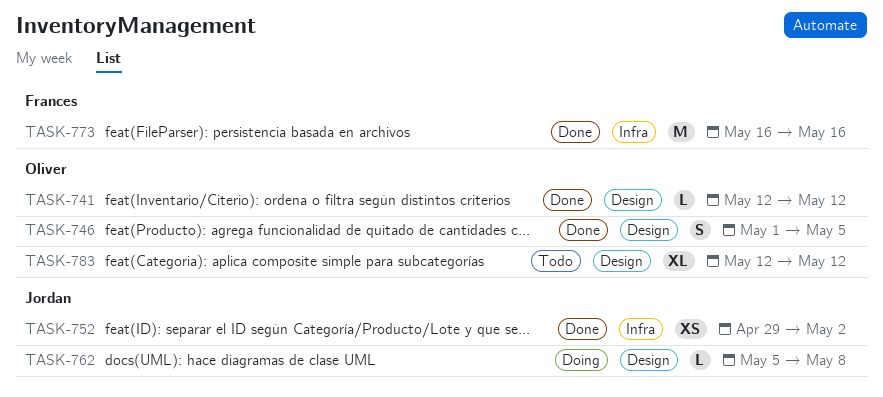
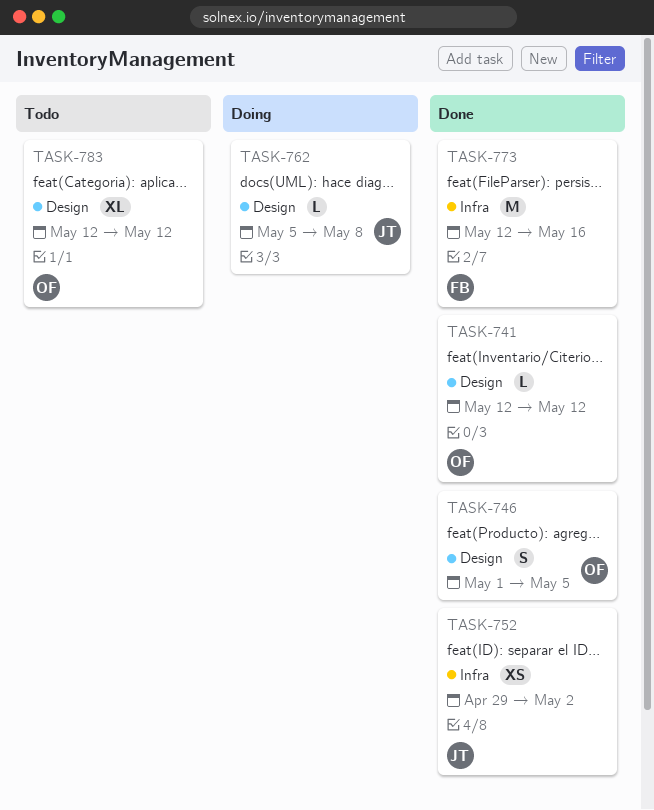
TASK-773, start: May 16 -> May 12

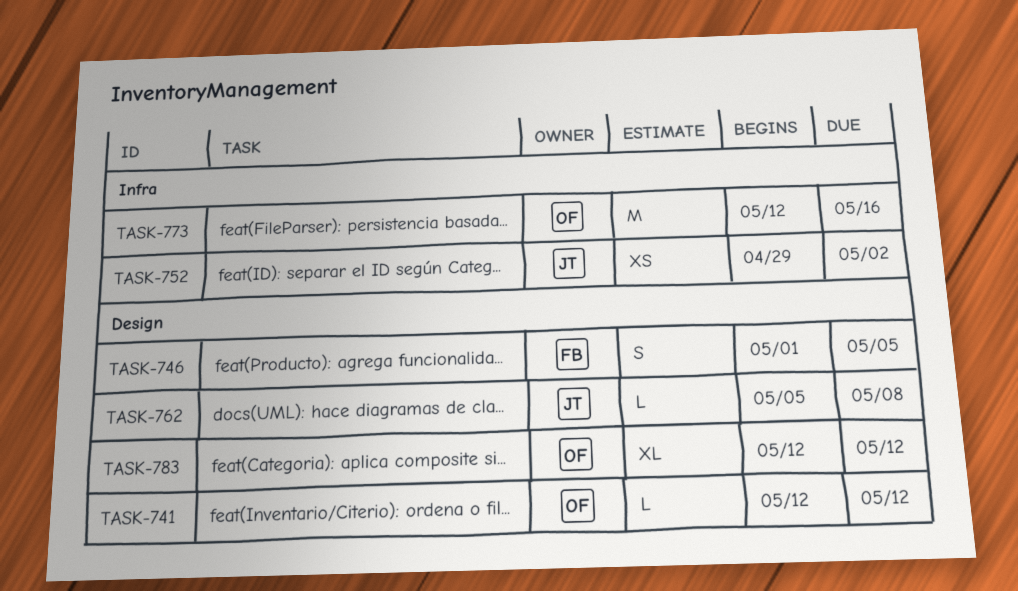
TASK-746, owner: OF -> FB
TASK-773, owner: FB -> OF

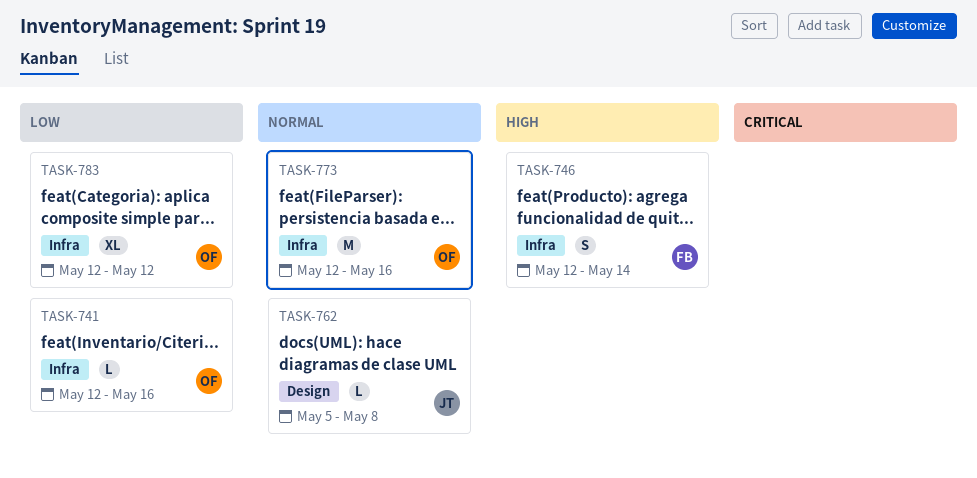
TASK-741, label: Design -> Infra
TASK-741, due: May 12 -> May 16
TASK-746, label: Design -> Infra
TASK-746, start: May 1 -> May 12
TASK-746, due: May 5 -> May 14
TASK-752: present -> none
TASK-783, label: Design -> Infra

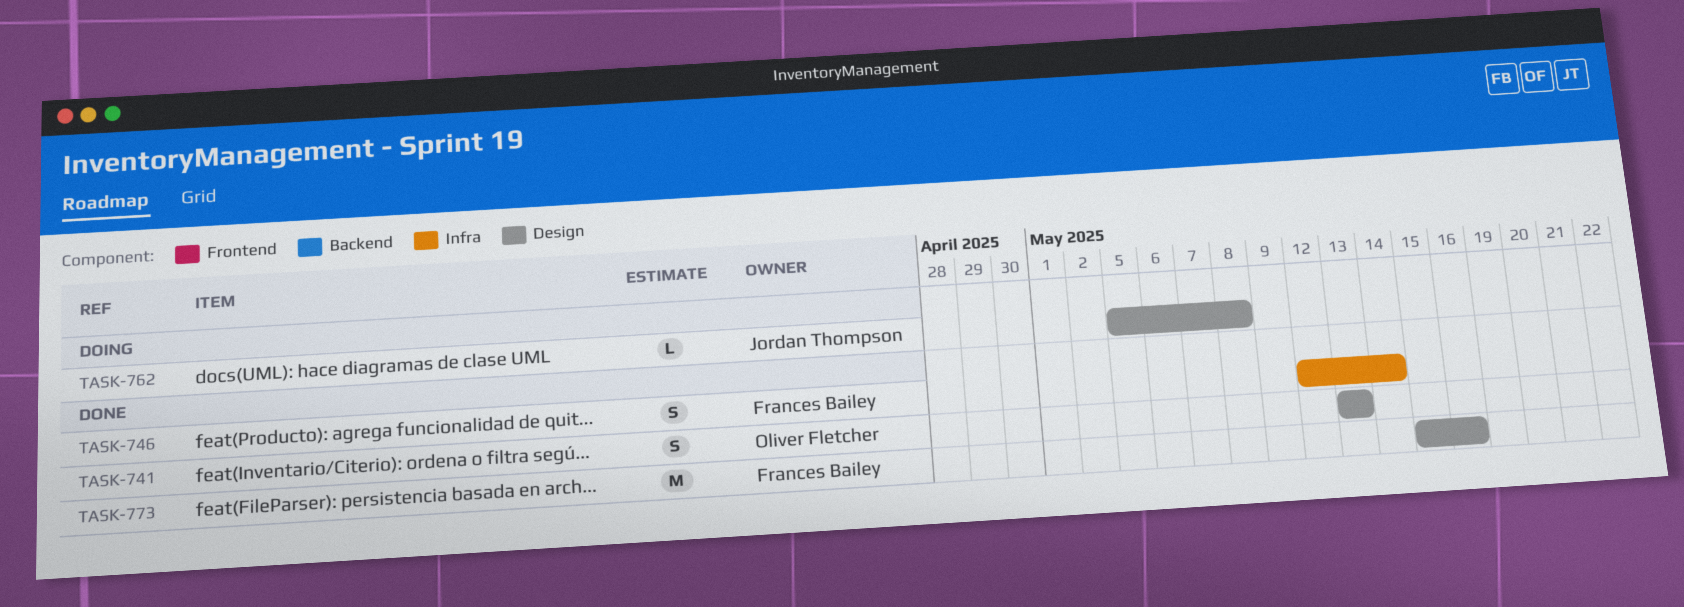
TASK-741, label: Infra -> Design
TASK-741, estimate: L -> S
TASK-741, start: May 12 -> May 13
TASK-741, due: May 16 -> May 13
TASK-773, owner: Oliver Fletcher -> Frances Bailey
TASK-773, label: Infra -> Design
TASK-773, start: May 12 -> May 15
TASK-783: present -> none

